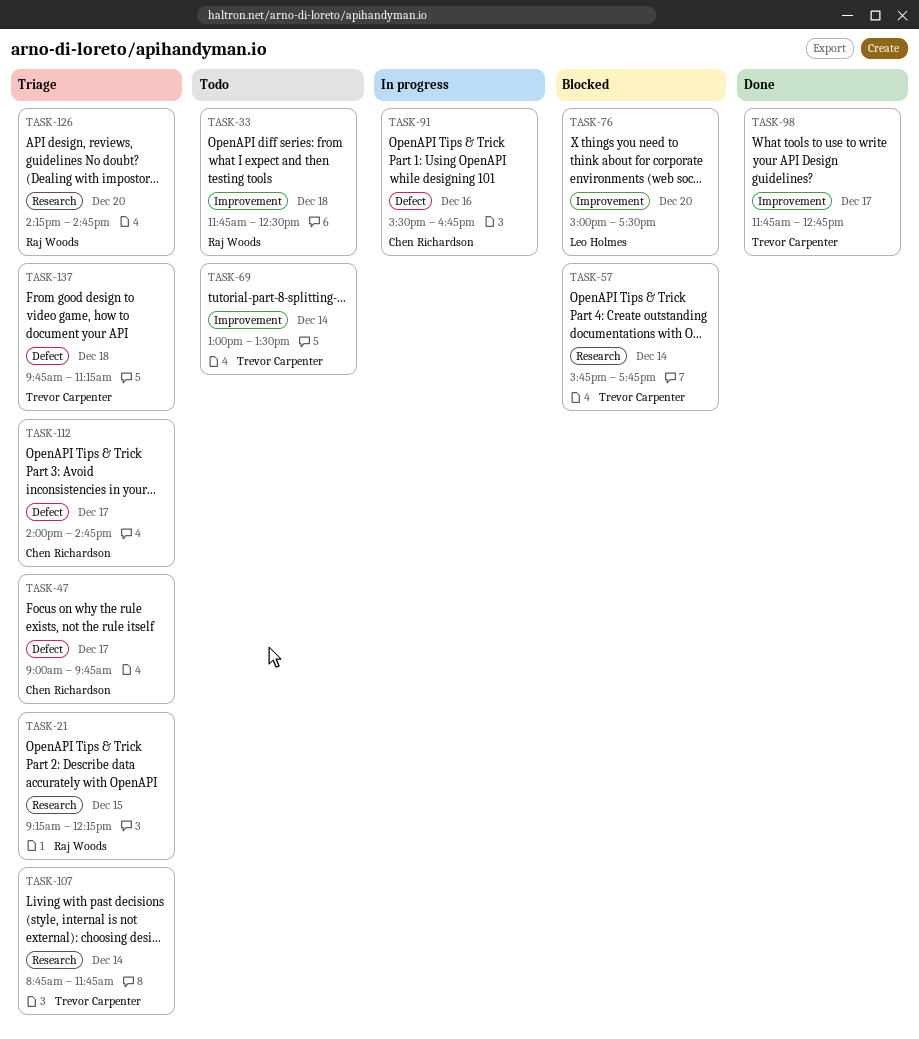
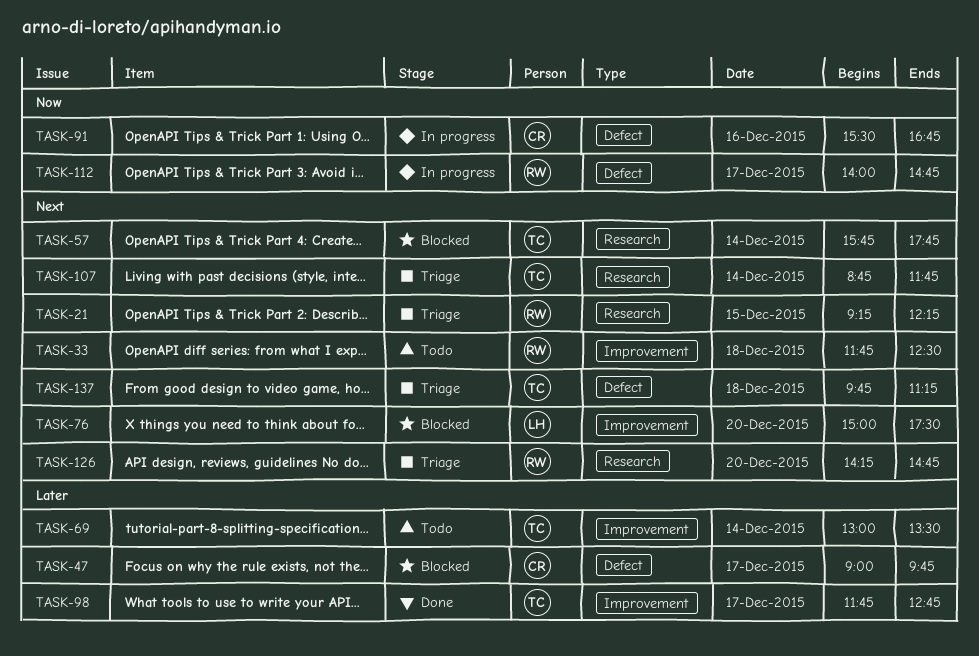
TASK-47, status: Triage -> Blocked
TASK-112, status: Triage -> In progress
TASK-112, owner: Chen Richardson -> Raj Woods

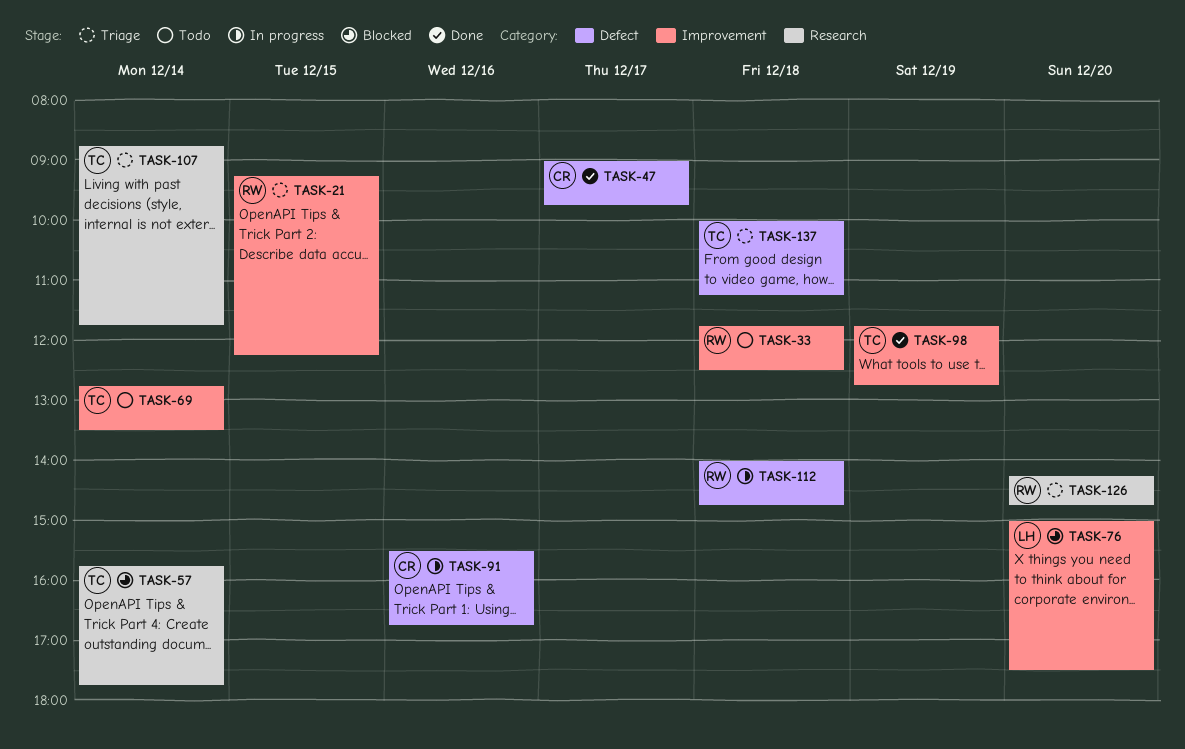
TASK-21, label: Research -> Improvement
TASK-47, status: Blocked -> Done
TASK-69, begins: 13:00 -> 12:45
TASK-98, day: Dec 17 -> Dec 19
TASK-112, day: Dec 17 -> Dec 18
TASK-137, begins: 09:45 -> 10:00

